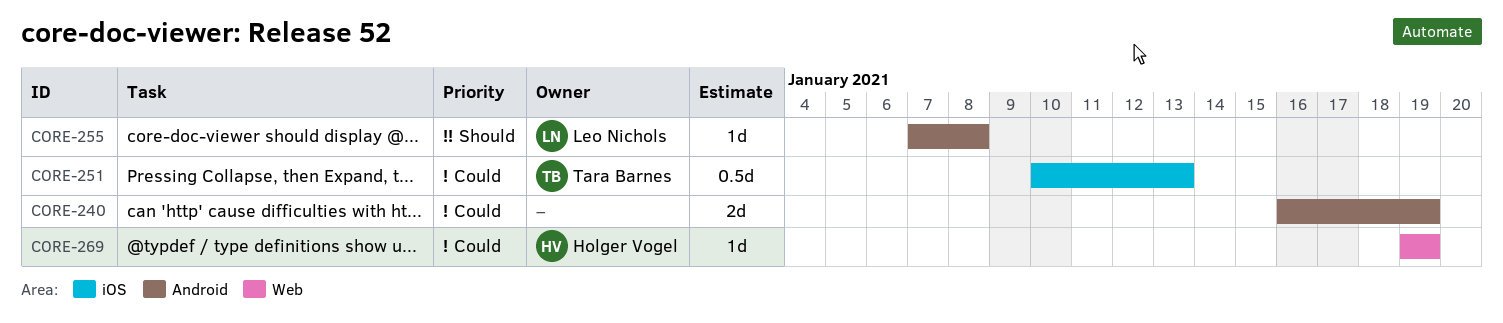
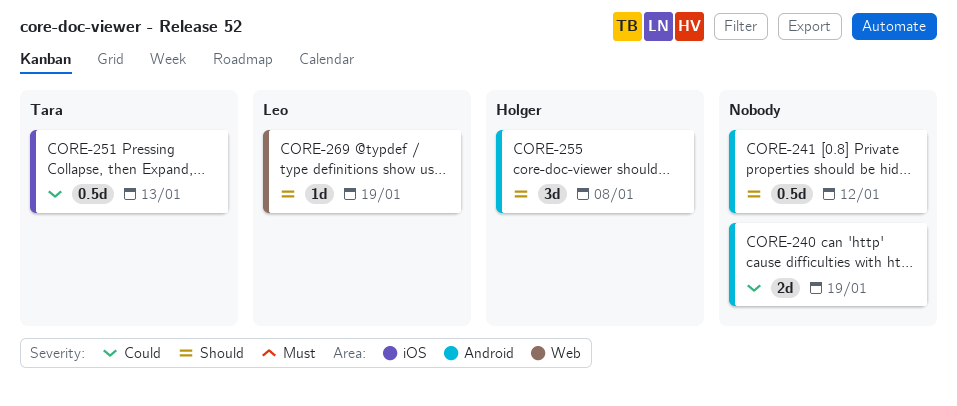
CORE-241: none -> present
CORE-255, owner: Leo Nichols -> Holger Vogel
CORE-255, estimate: 1d -> 3d
CORE-269, owner: Holger Vogel -> Leo Nichols
CORE-269, priority: Could -> Should

